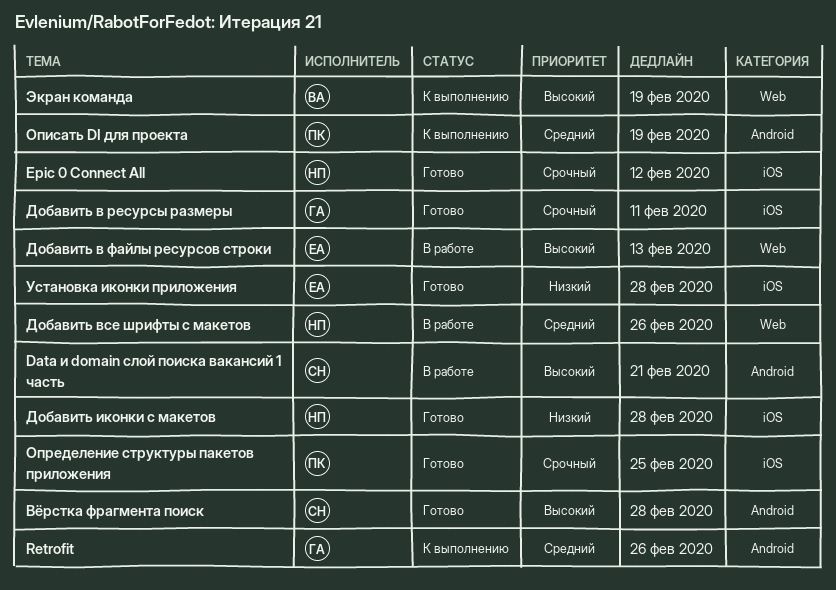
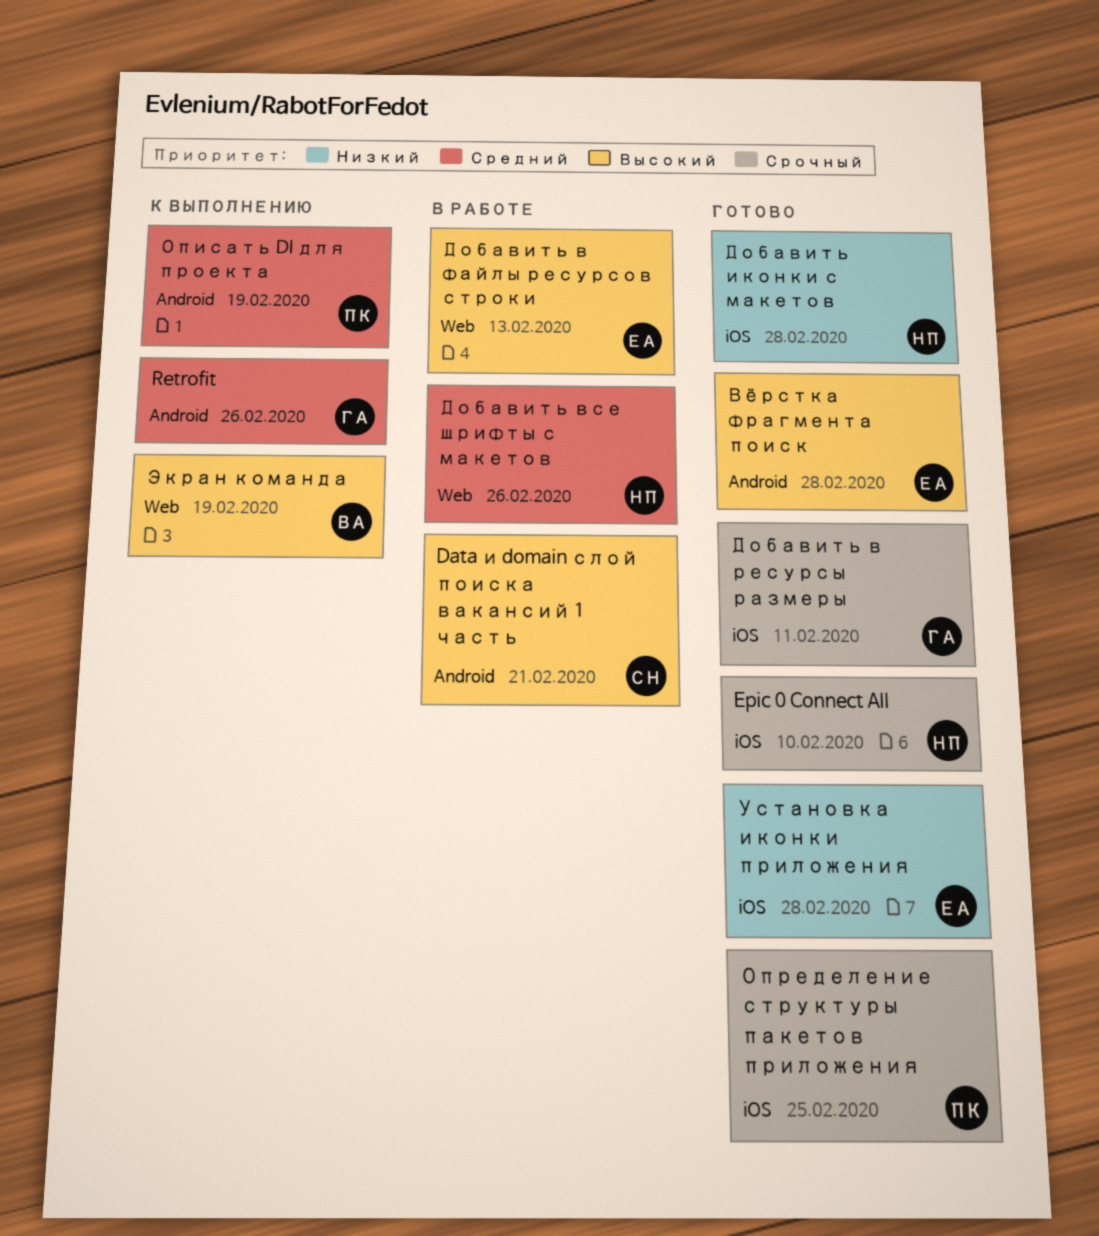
Epic 0 Connect All, due: Feb 12 -> Feb 10
Вёрстка фрагмента поиск, owner: СН -> ЕА

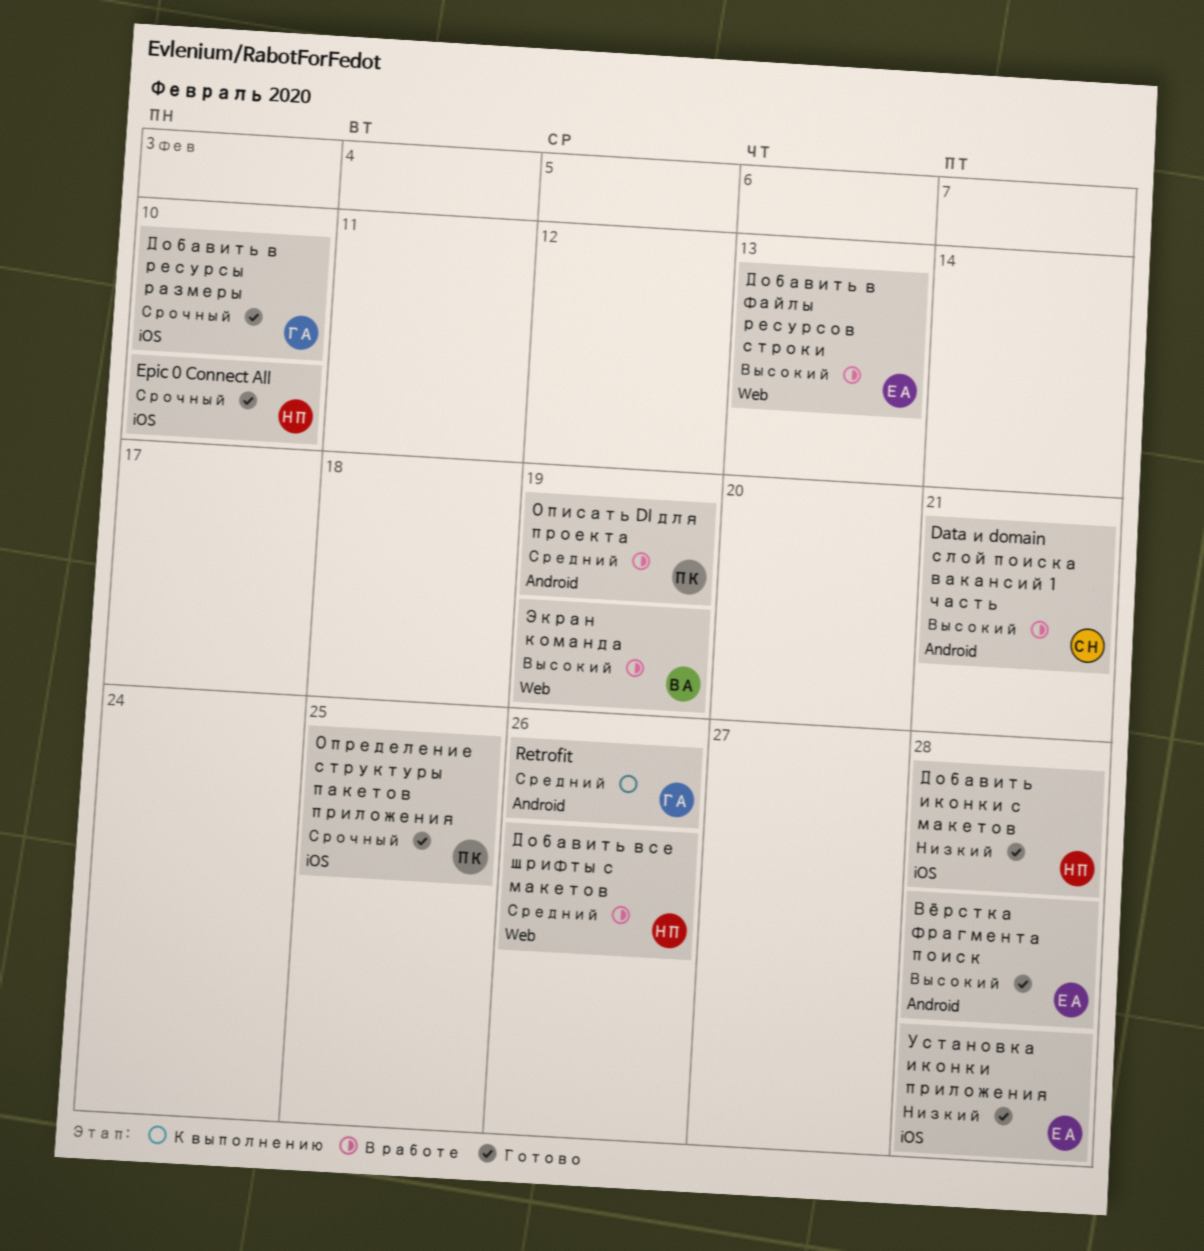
Добавить в ресурсы размеры, due: Feb 11 -> Feb 10
Описать DI для проекта, status: К выполнению -> В работе
Экран команда, status: К выполнению -> В работе

